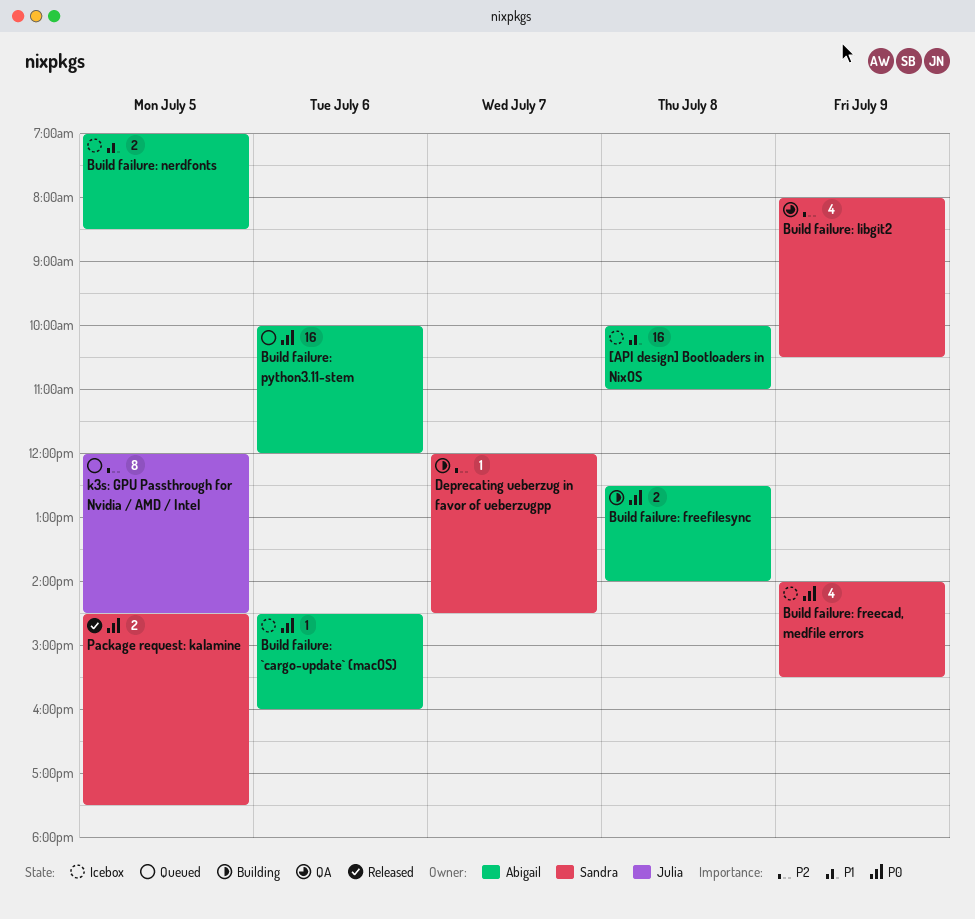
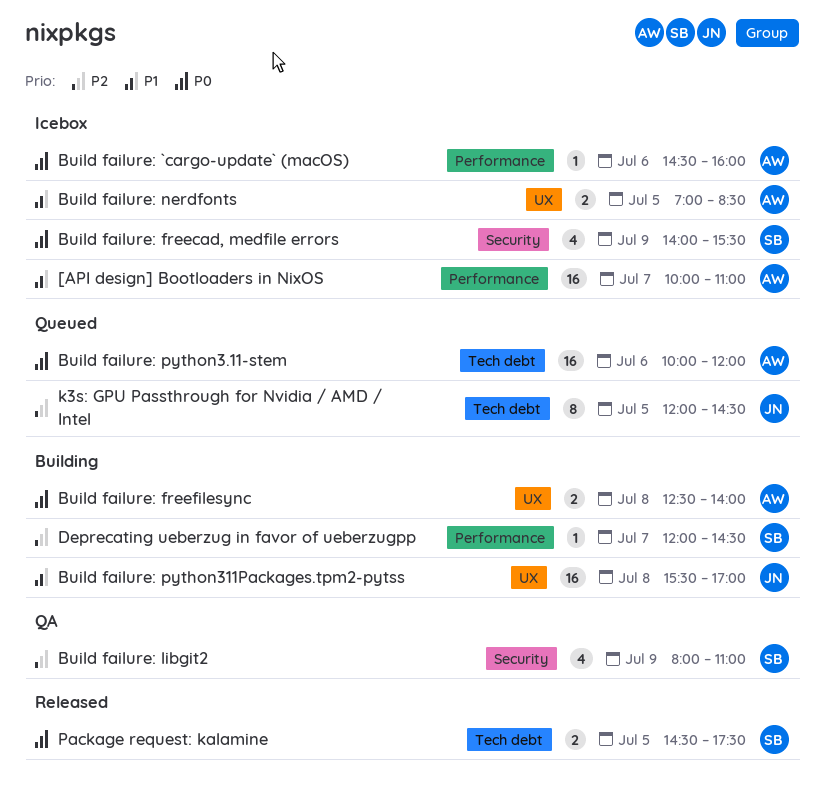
[API design] Bootloaders in NixOS, day: Jul 8 -> Jul 7
Build failure: libgit2, ends: 10:30 -> 11:00
Build failure: python311Packages.tpm2-pytss: none -> present

